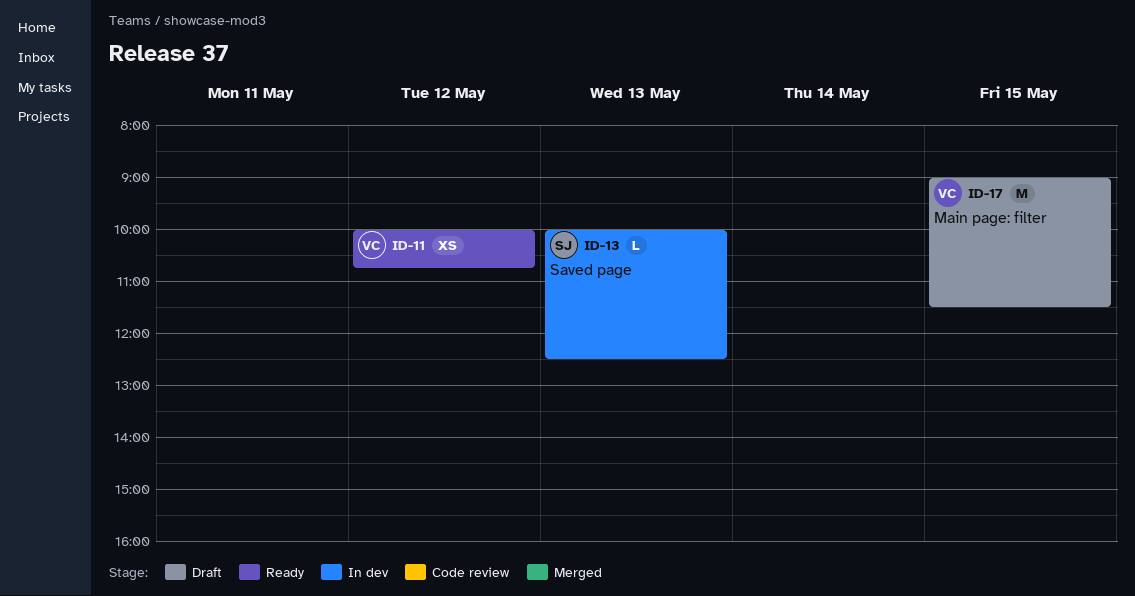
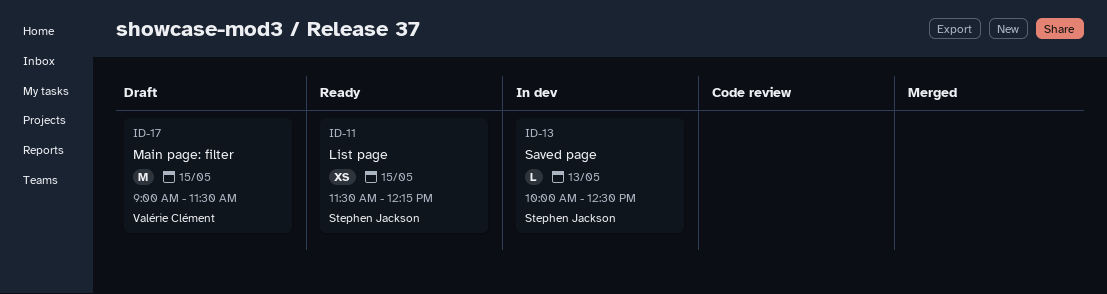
ID-11, owner: Valérie Clément -> Stephen Jackson
ID-11, day: May 12 -> May 15
ID-11, begins: 10:00 -> 11:30
ID-11, ends: 10:45 -> 12:15

